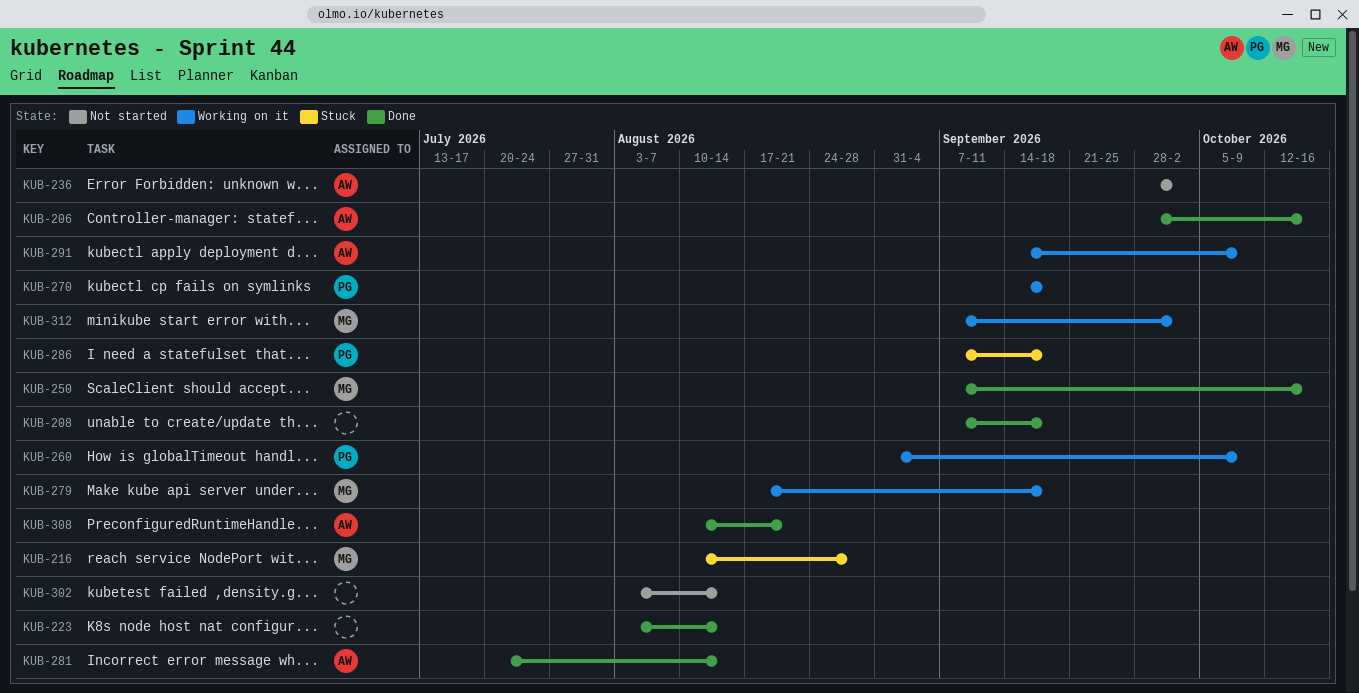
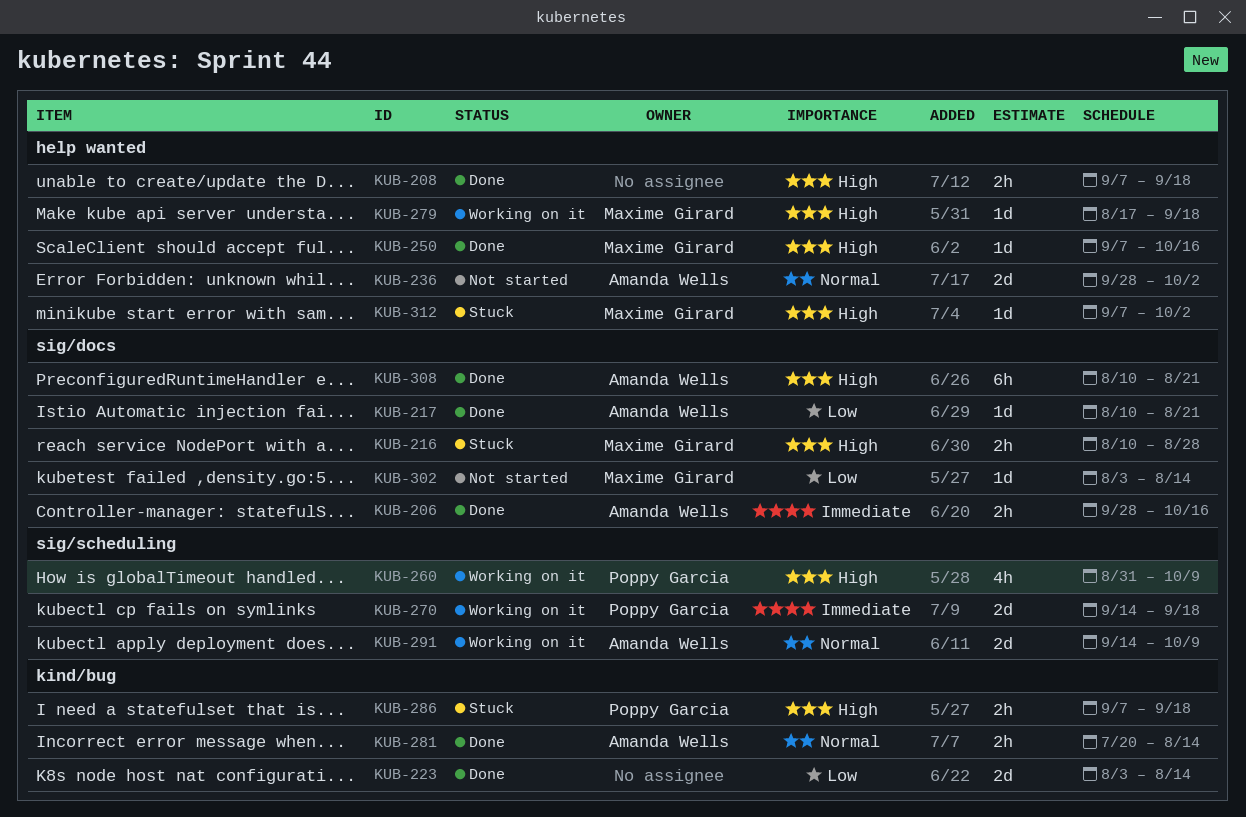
KUB-217: none -> present
KUB-302, owner: none -> Maxime Girard
KUB-312, status: Working on it -> Stuck

